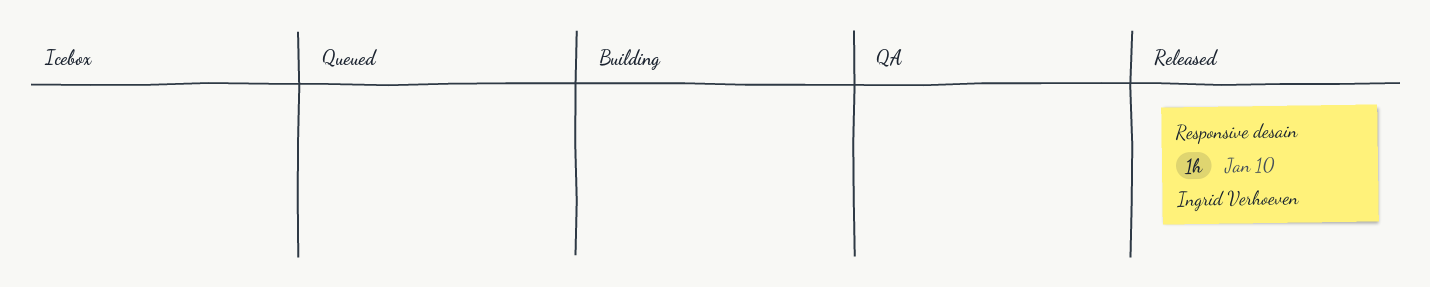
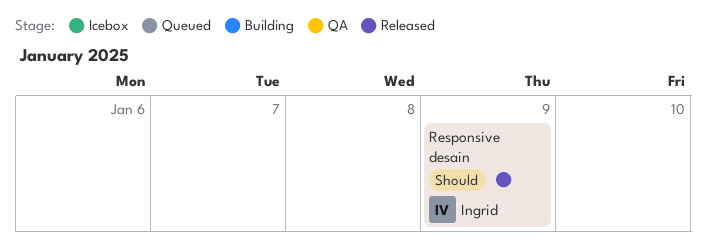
Responsive desain, day: Jan 10 -> Jan 9

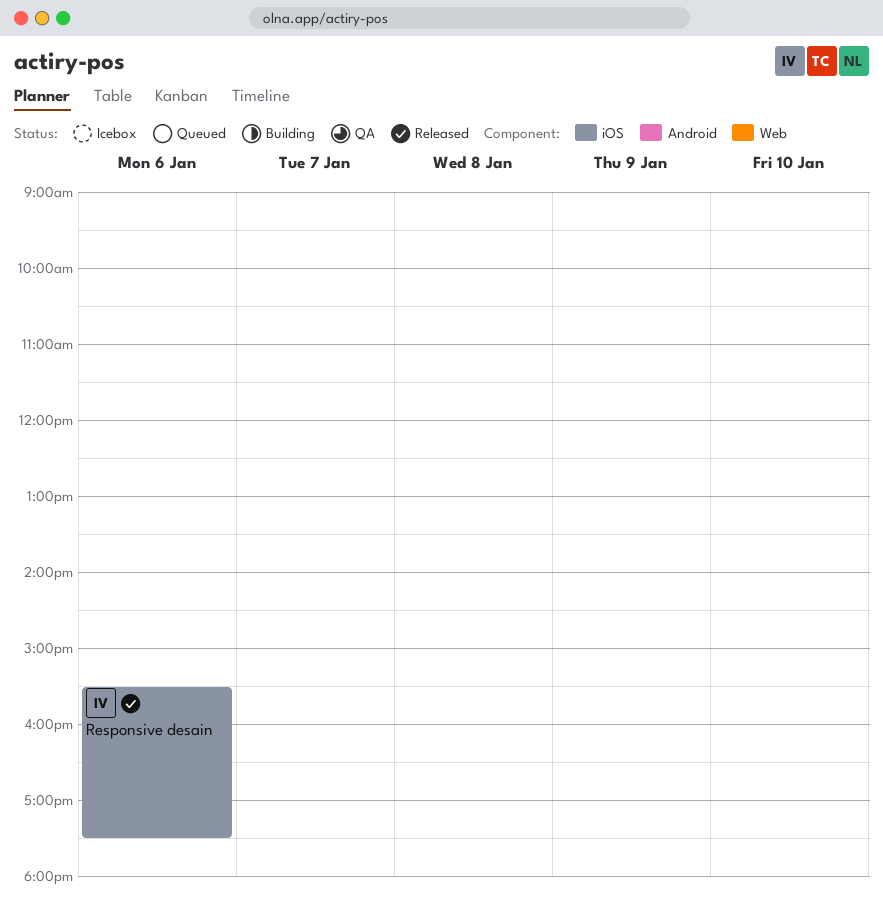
Responsive desain, day: Jan 9 -> Jan 6

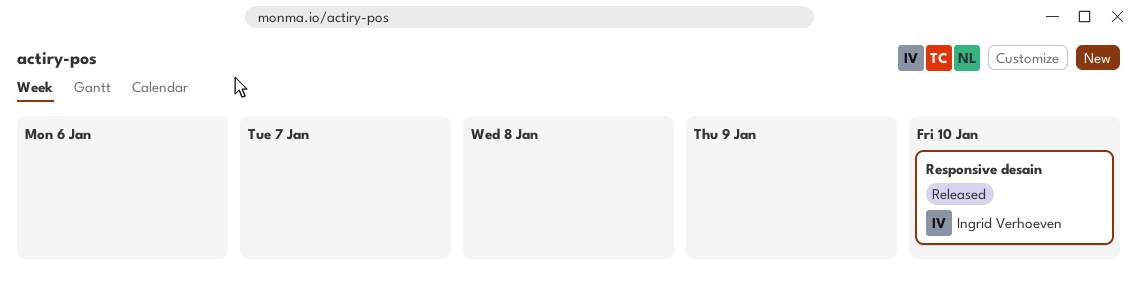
Responsive desain, day: Jan 6 -> Jan 10

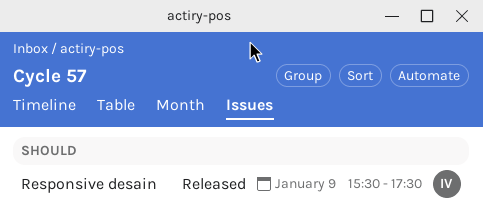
Responsive desain, day: Jan 10 -> Jan 9

